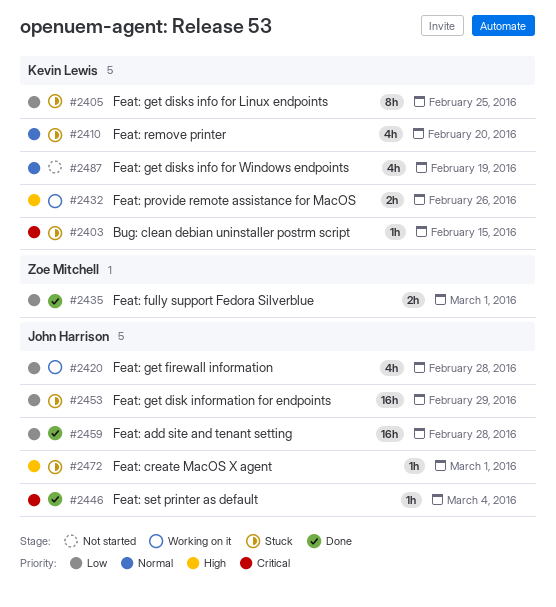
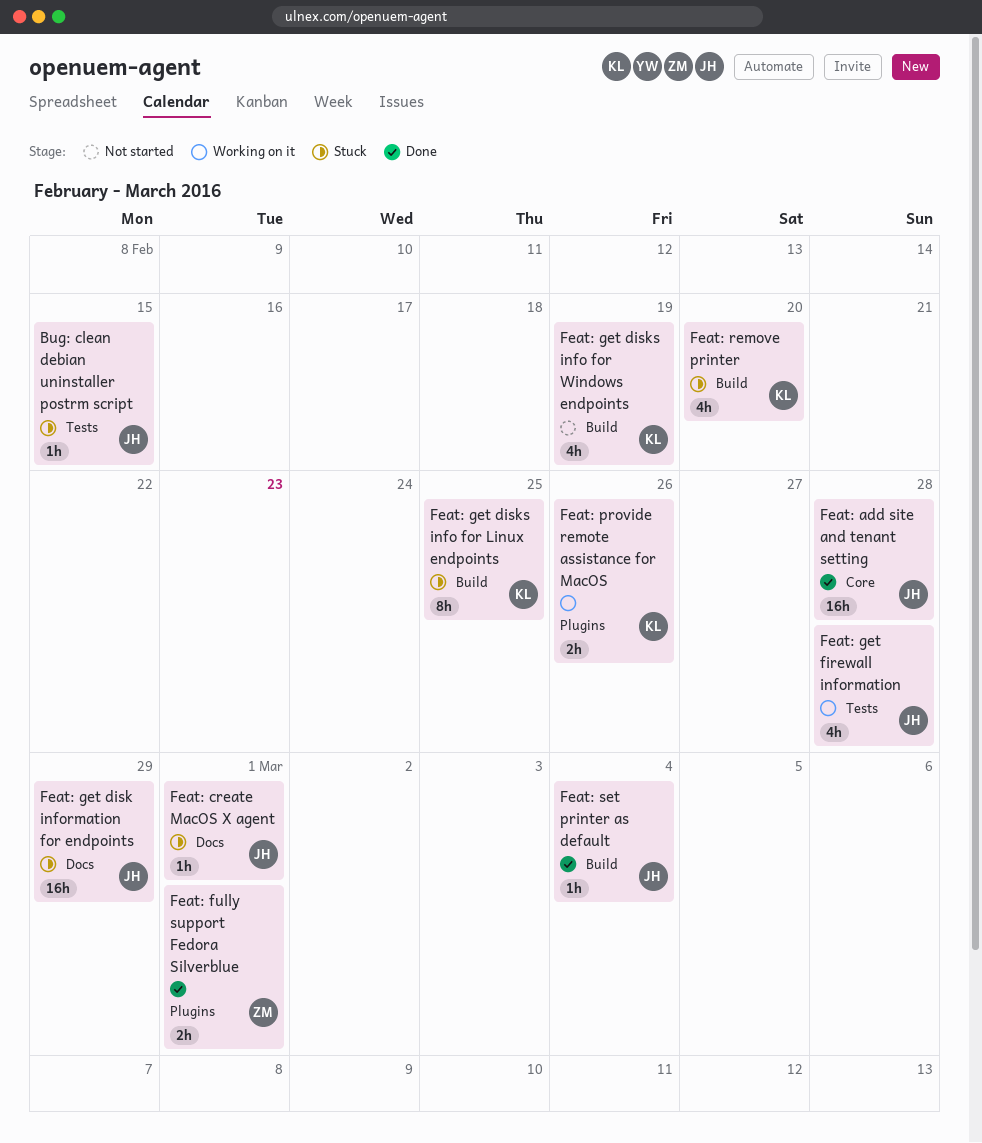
Bug: clean debian uninstaller postrm script, owner: Kevin Lewis -> John Harrison

